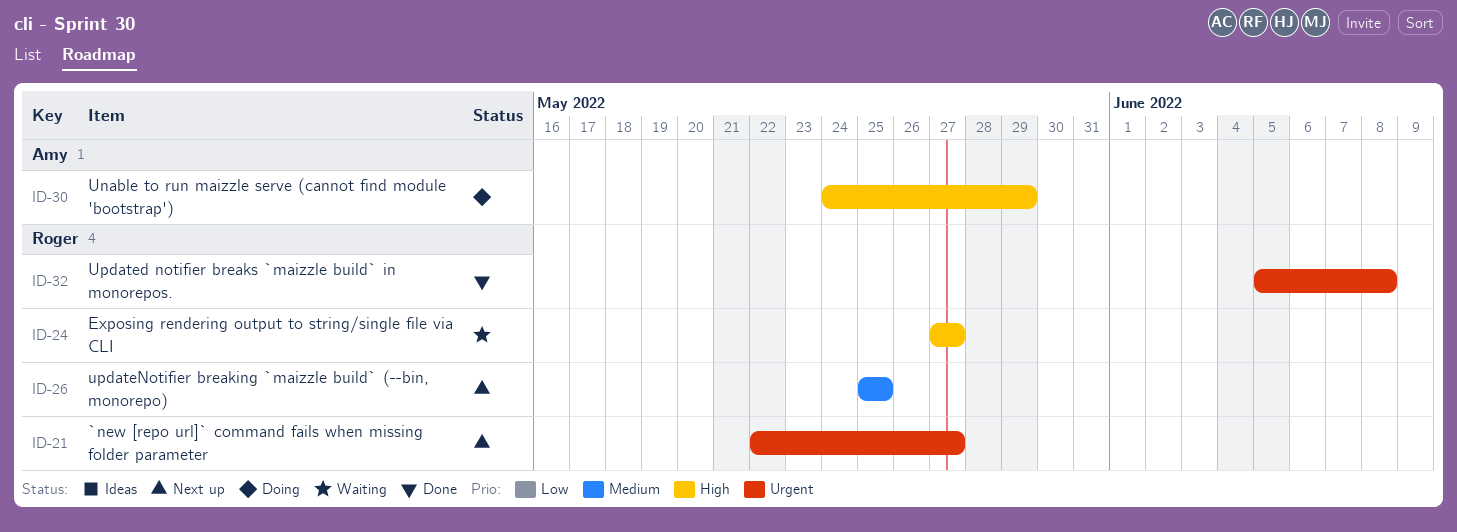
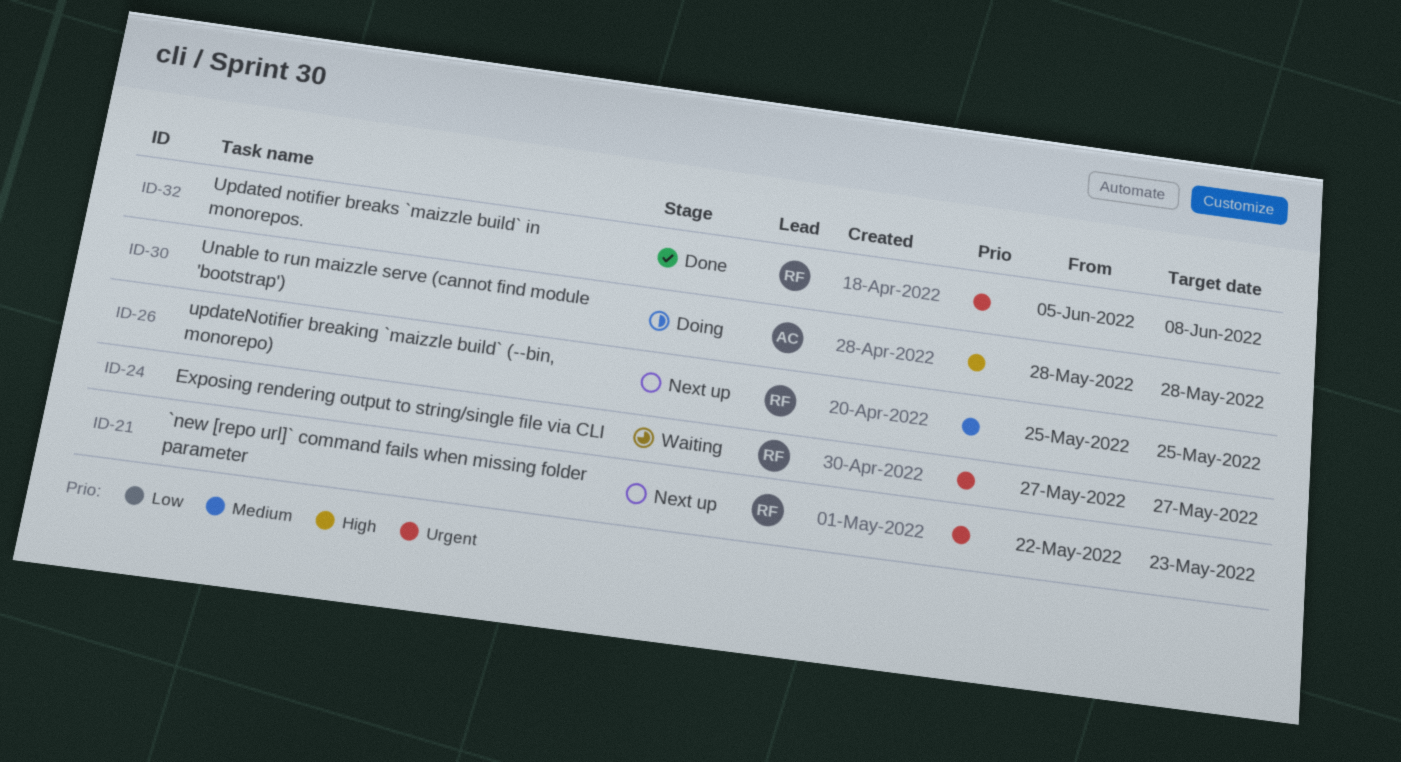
ID-21, due: May 27 -> May 23
ID-24, priority: High -> Urgent
ID-30, start: May 24 -> May 28
ID-30, due: May 29 -> May 28

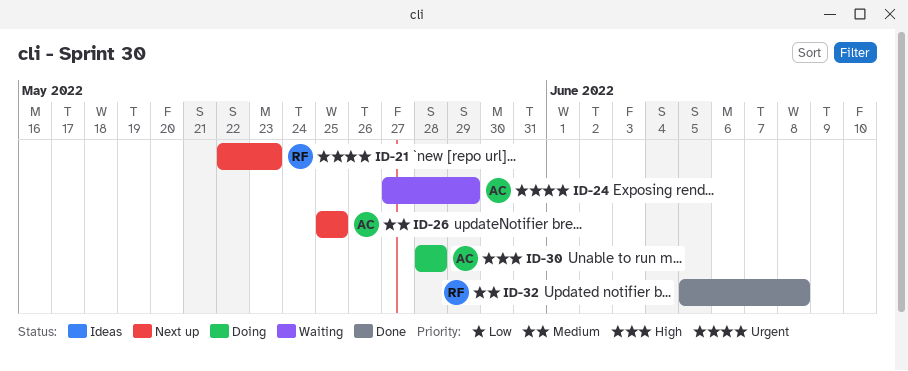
ID-24, owner: RF -> AC
ID-24, due: May 27 -> May 29
ID-26, owner: RF -> AC
ID-32, priority: Urgent -> Medium

